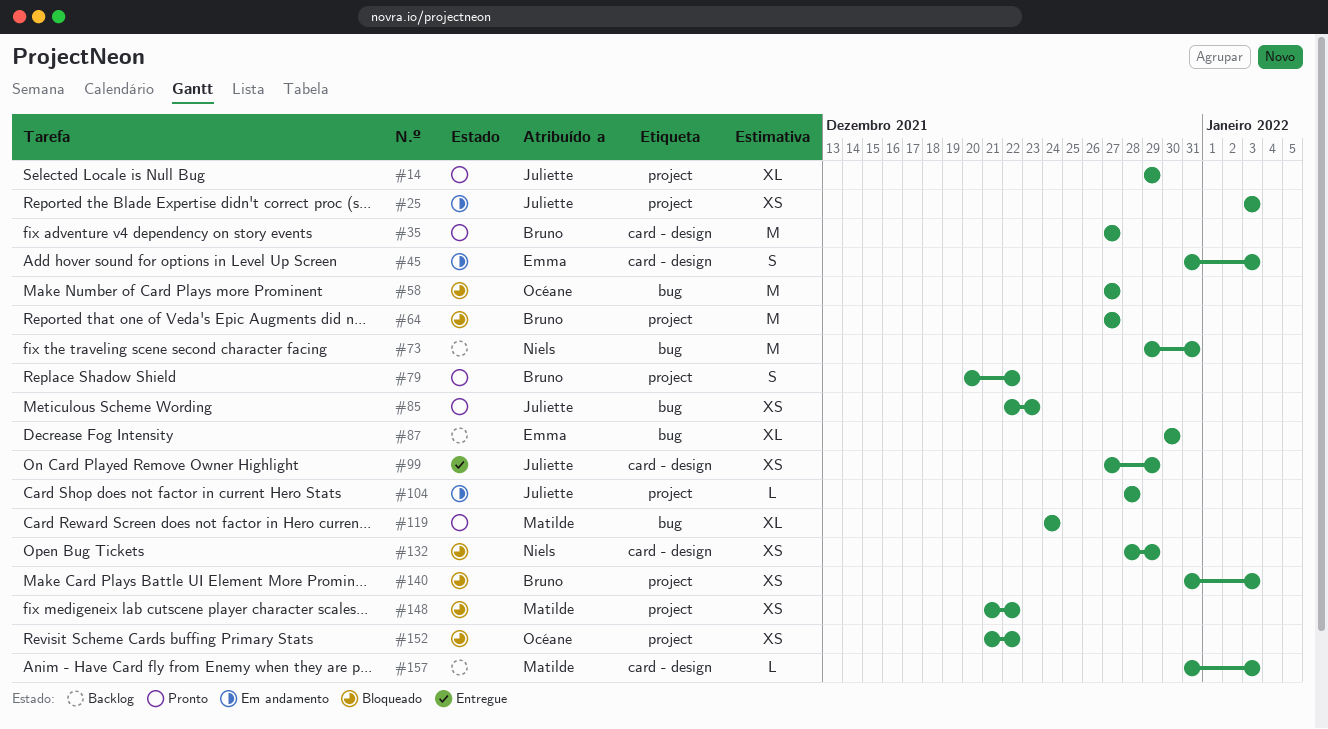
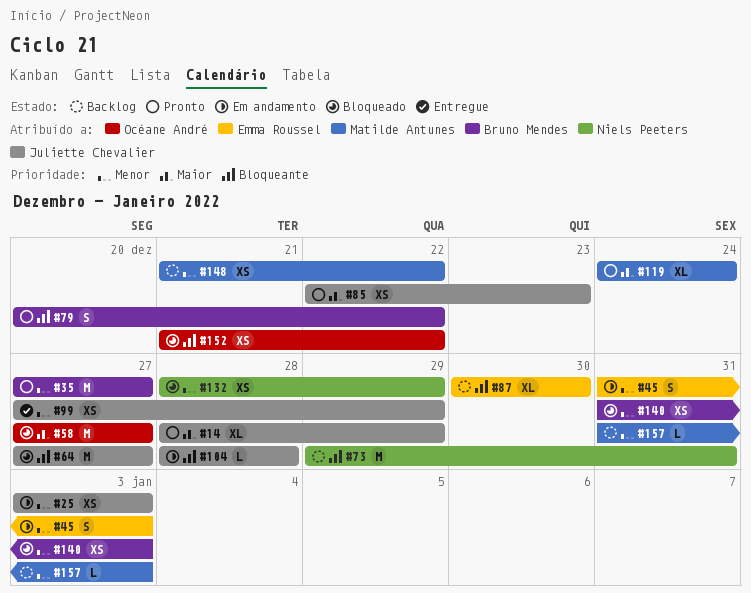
#14, start: Dec 29 -> Dec 28
#64, owner: Bruno Mendes -> Juliette Chevalier
#148, status: Bloqueado -> Backlog

